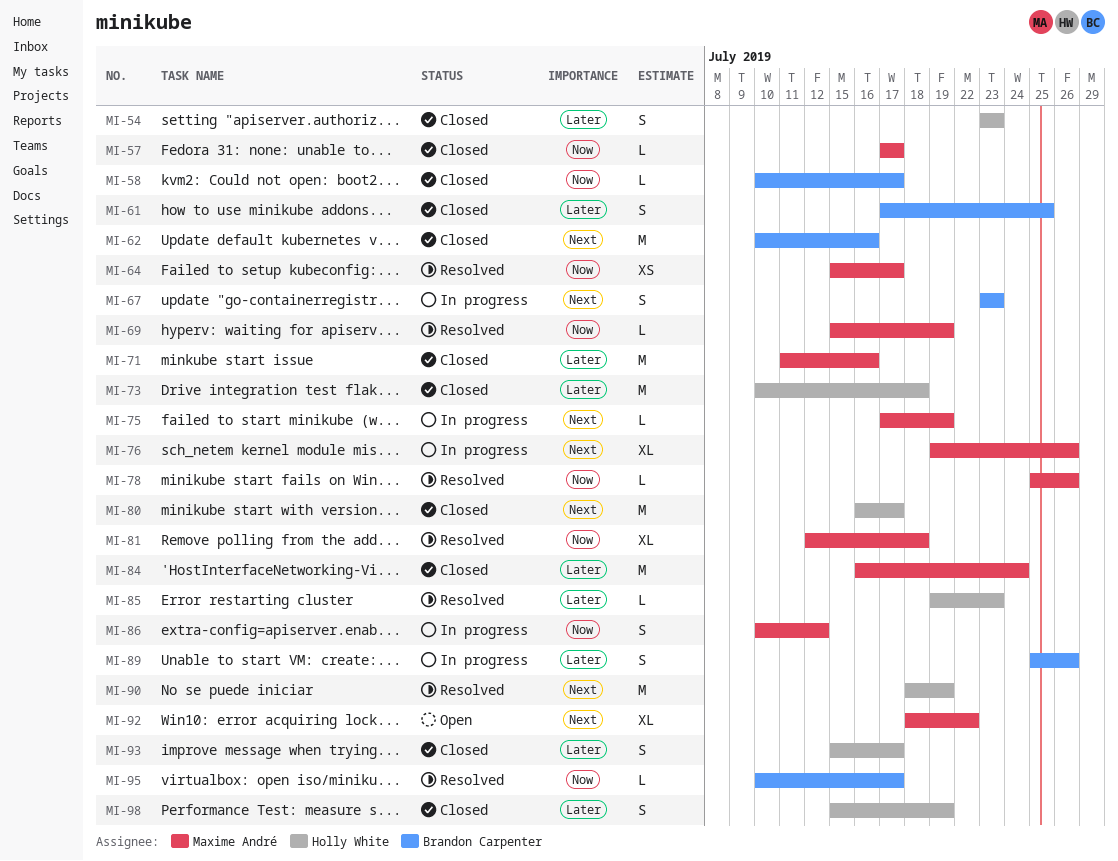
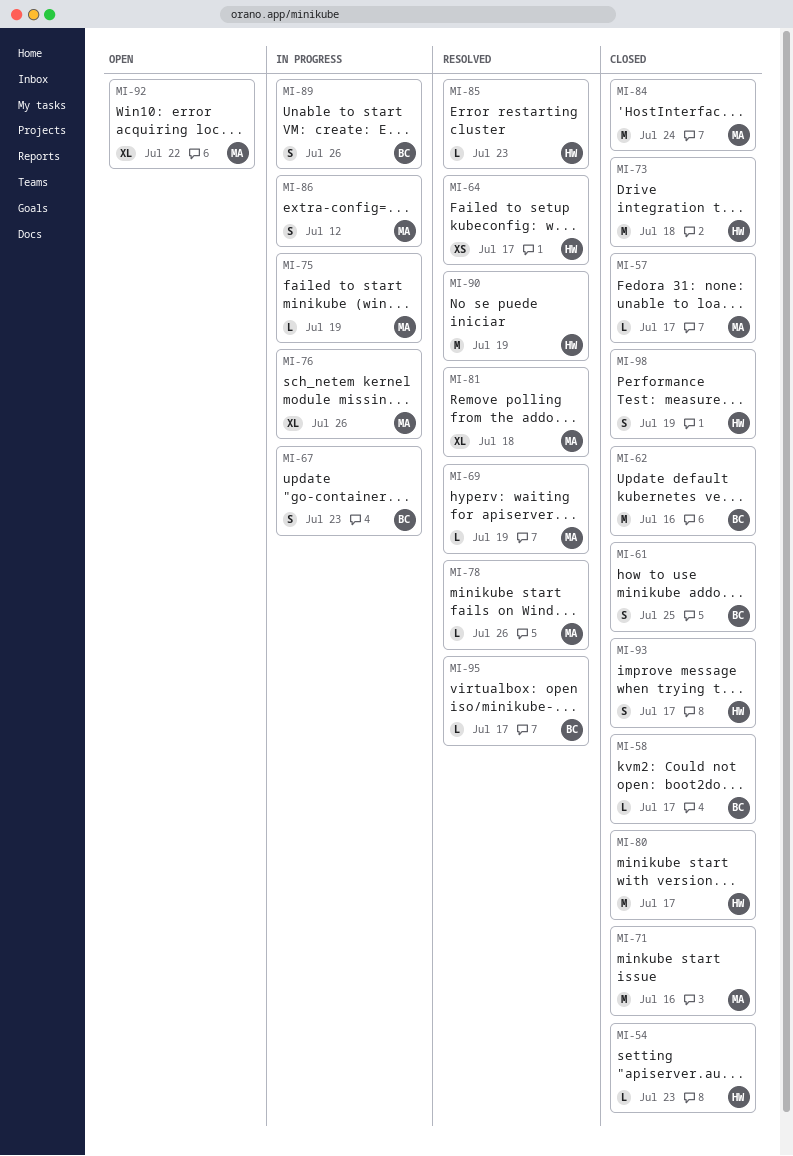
MI-54, estimate: S -> L
MI-64, owner: Maxime André -> Holly White

